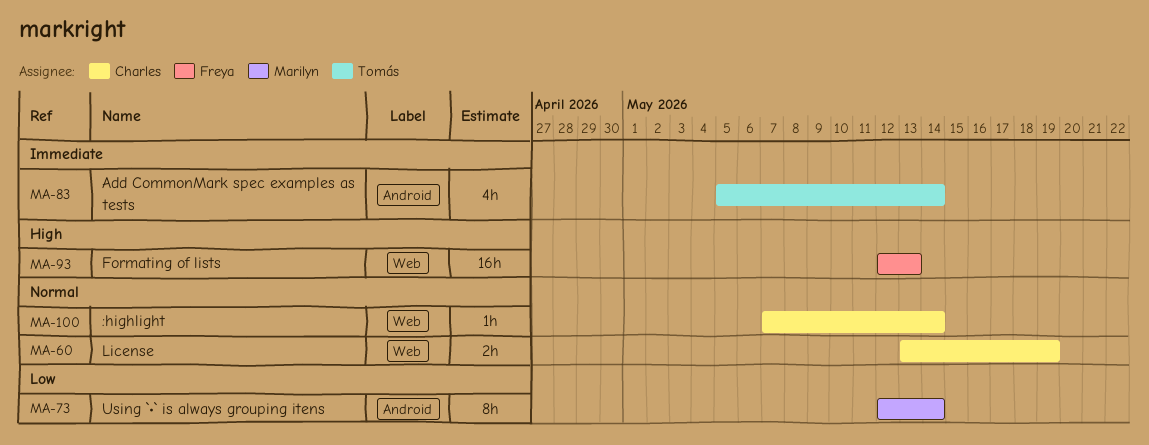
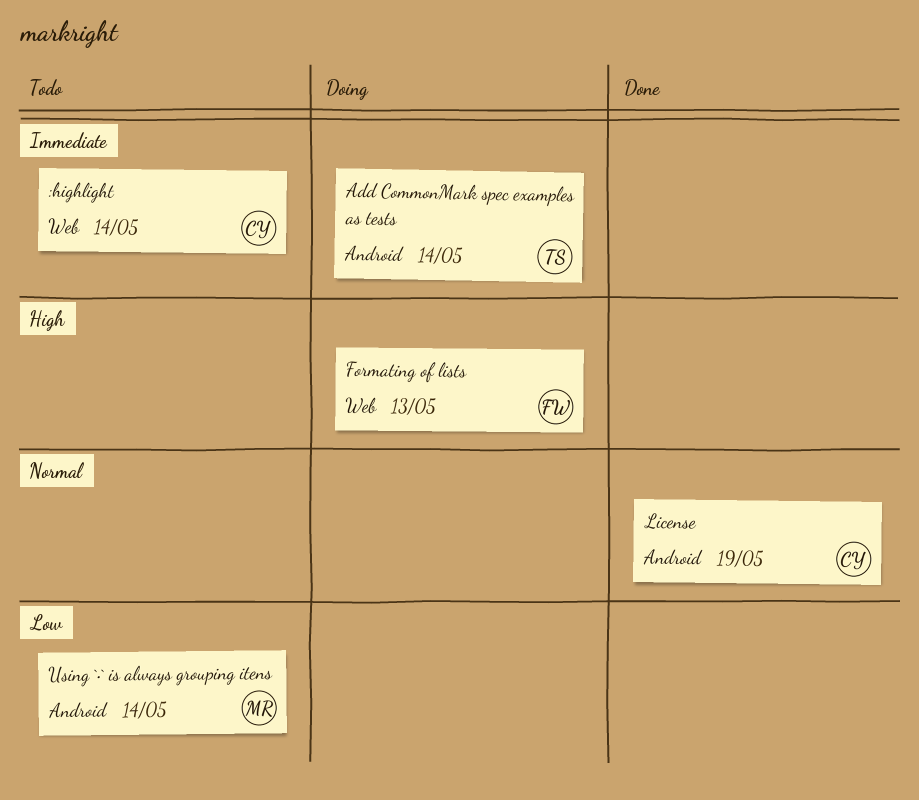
:highlight, priority: Normal -> Immediate
License, label: Web -> Android

